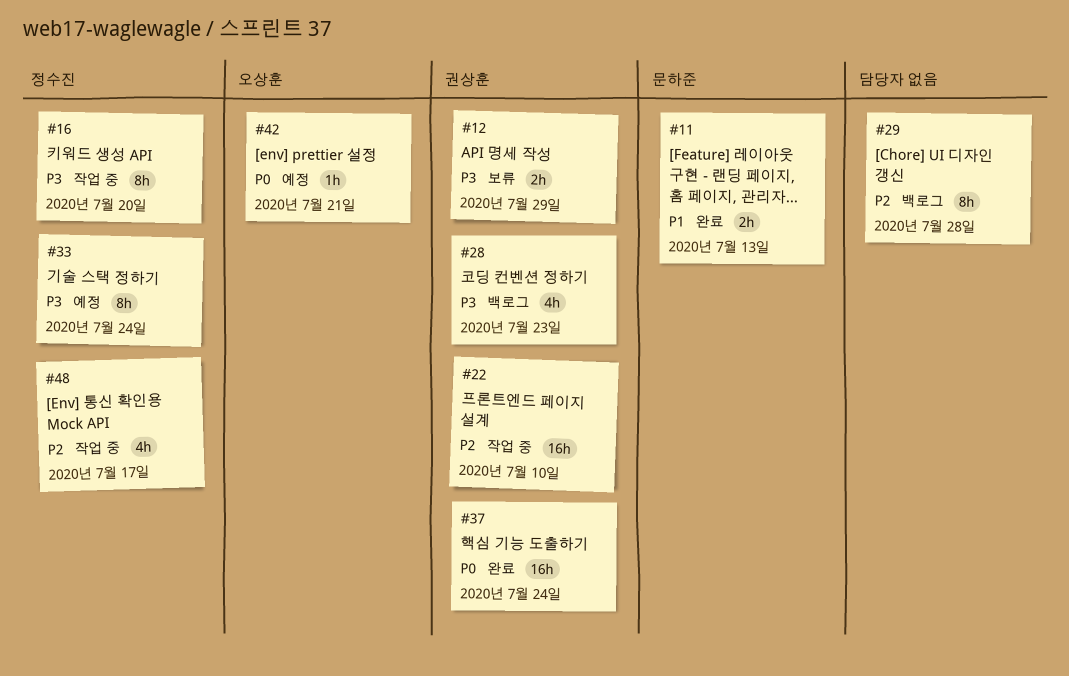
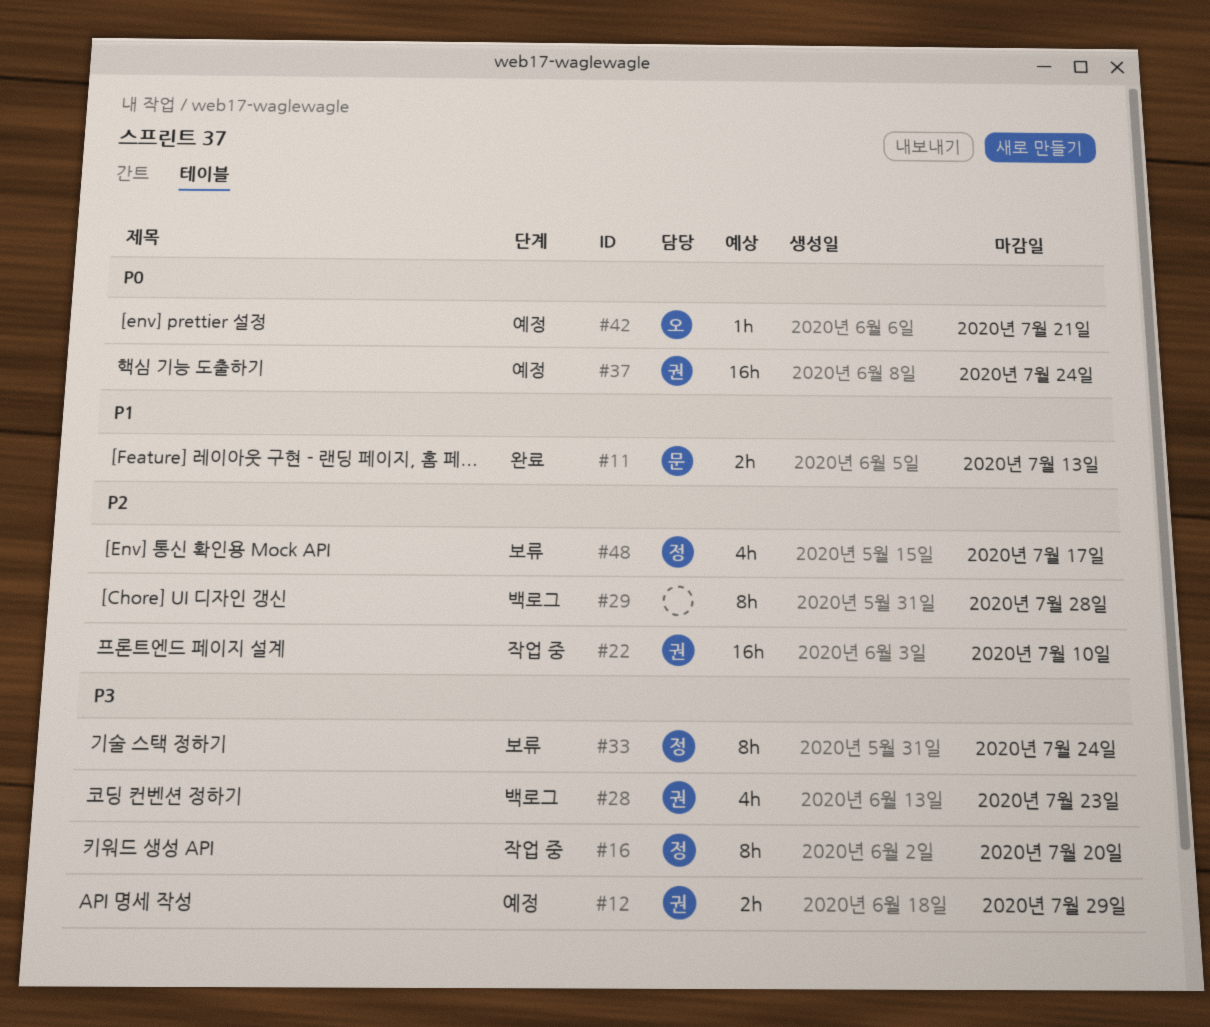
#12, status: 보류 -> 예정
#33, status: 예정 -> 보류
#37, status: 완료 -> 예정
#48, status: 작업 중 -> 보류

